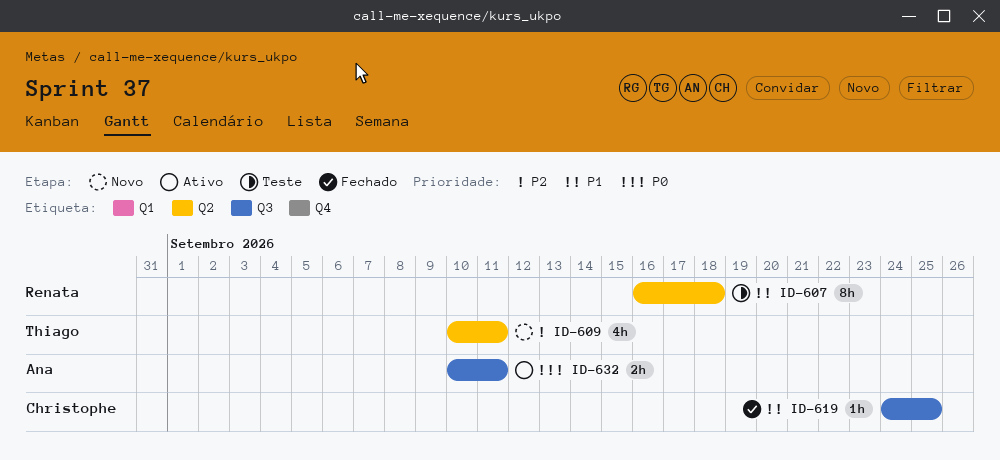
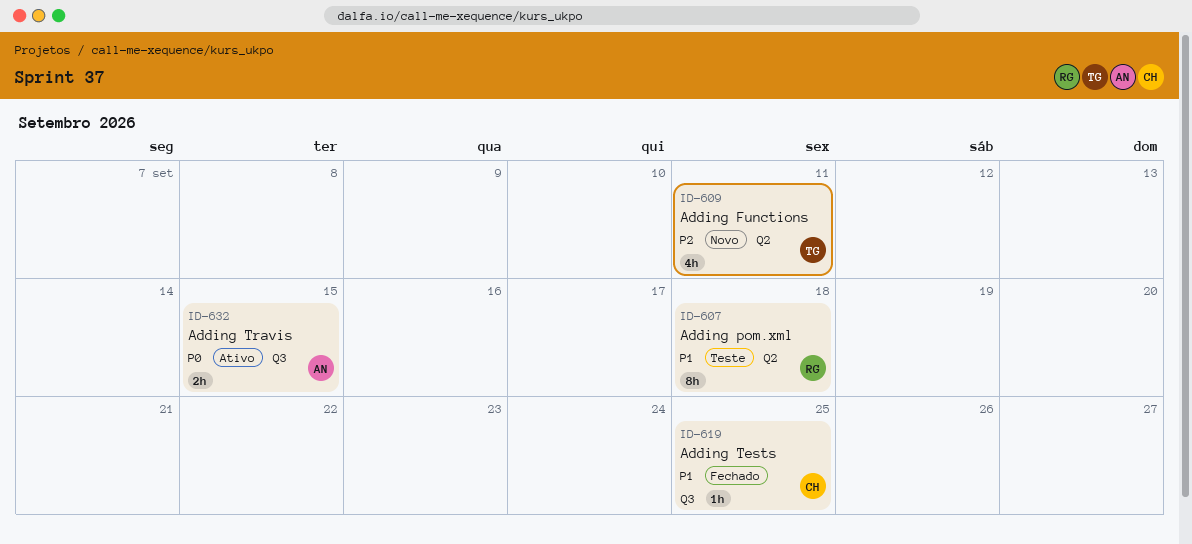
ID-632, due: Sep 11 -> Sep 15

